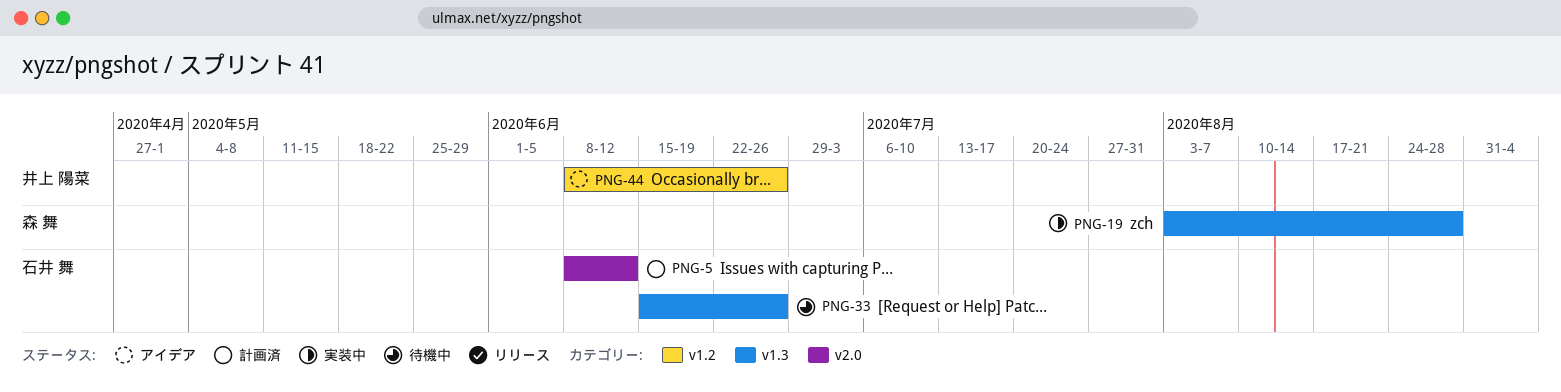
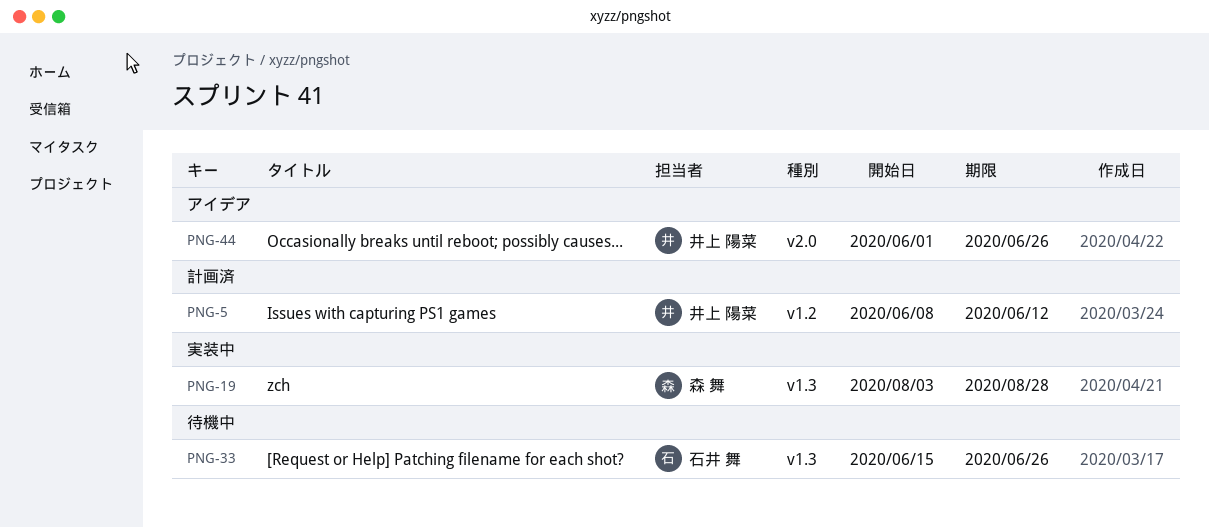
PNG-5, owner: 石井 舞 -> 井上 陽菜
PNG-5, label: v2.0 -> v1.2
PNG-44, label: v1.2 -> v2.0
PNG-44, start: Jun 8 -> Jun 1

